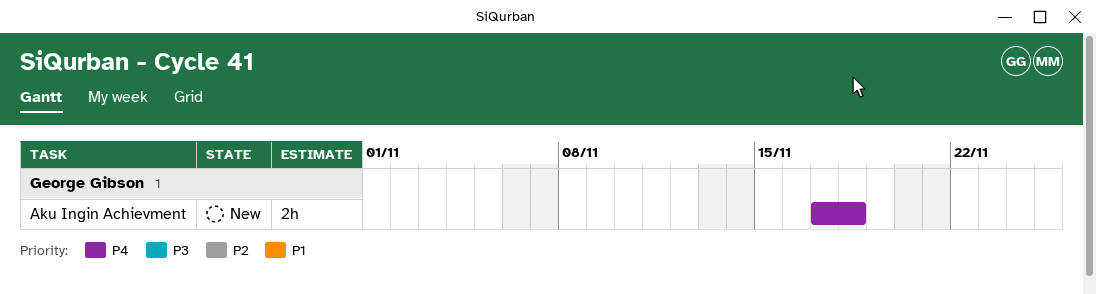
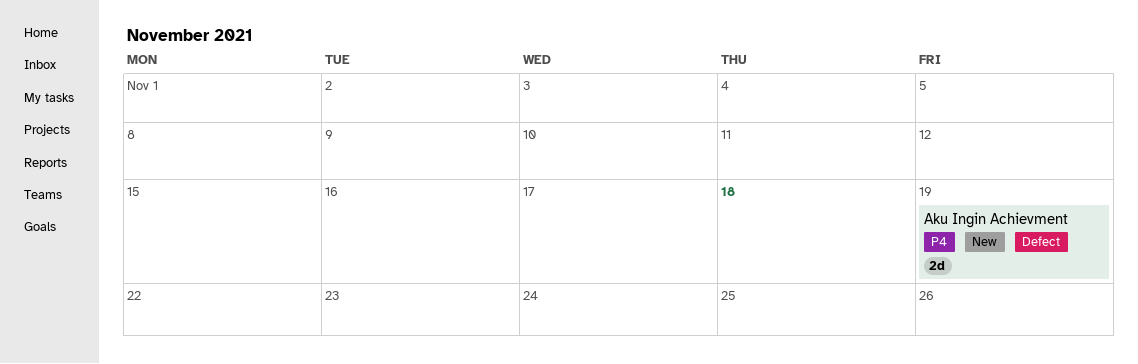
Aku Ingin Achievment, estimate: 2h -> 2d
Aku Ingin Achievment, due: Nov 18 -> Nov 19

